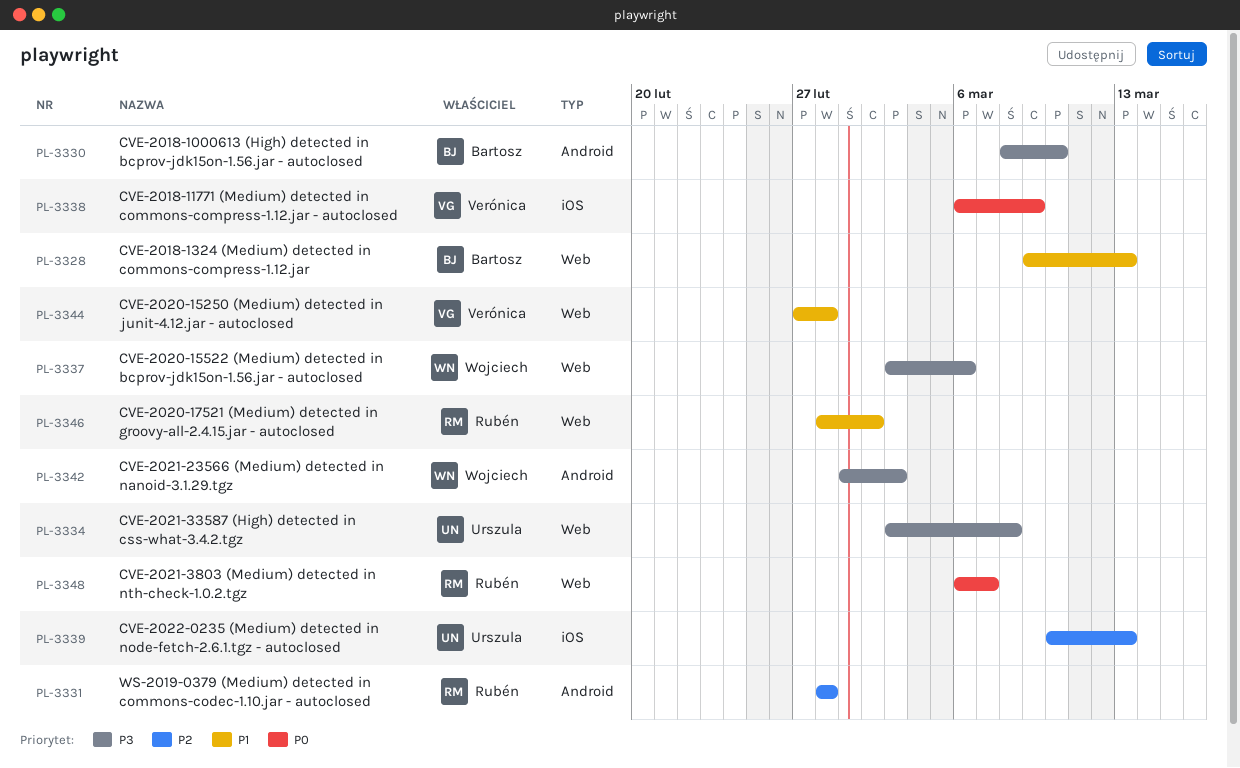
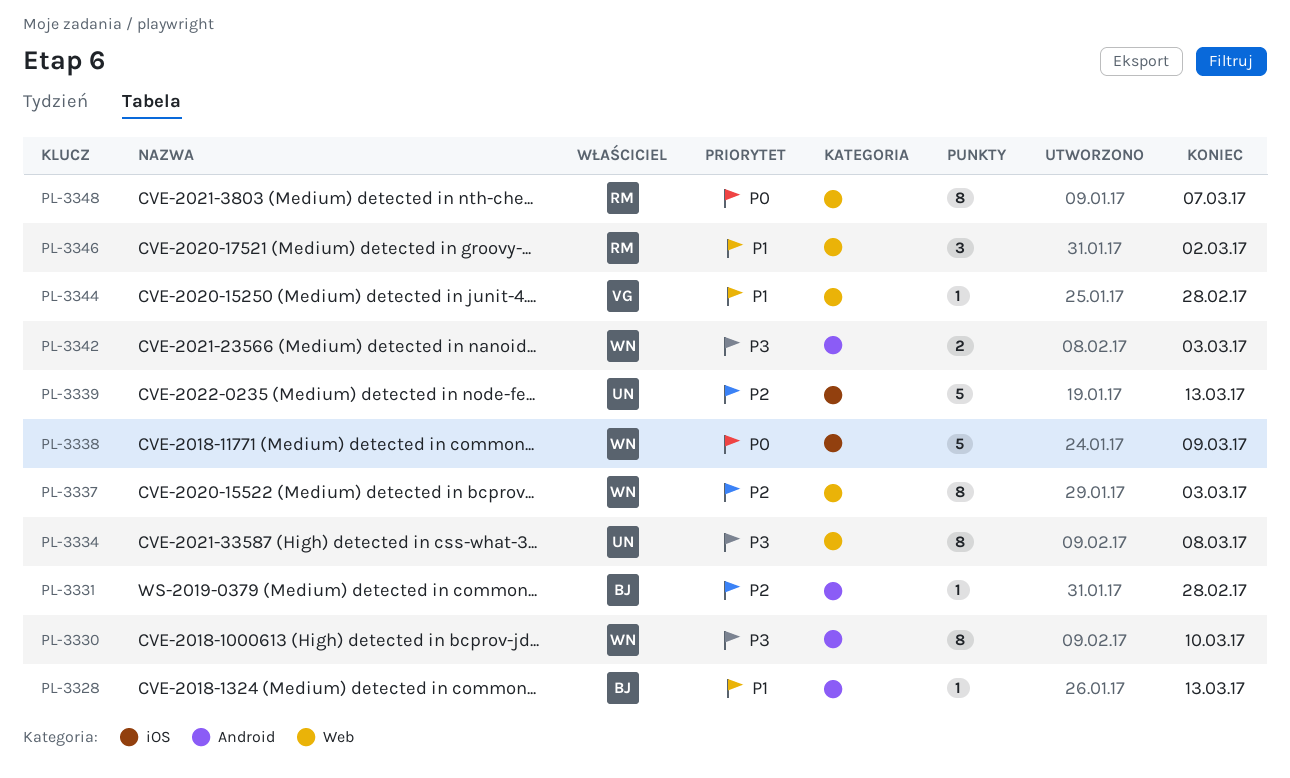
PL-3328, label: Web -> Android
PL-3330, owner: Bartosz -> Wojciech
PL-3331, owner: Rubén -> Bartosz
PL-3337, priority: P3 -> P2
PL-3337, due: Mar 6 -> Mar 3
PL-3338, owner: Verónica -> Wojciech

